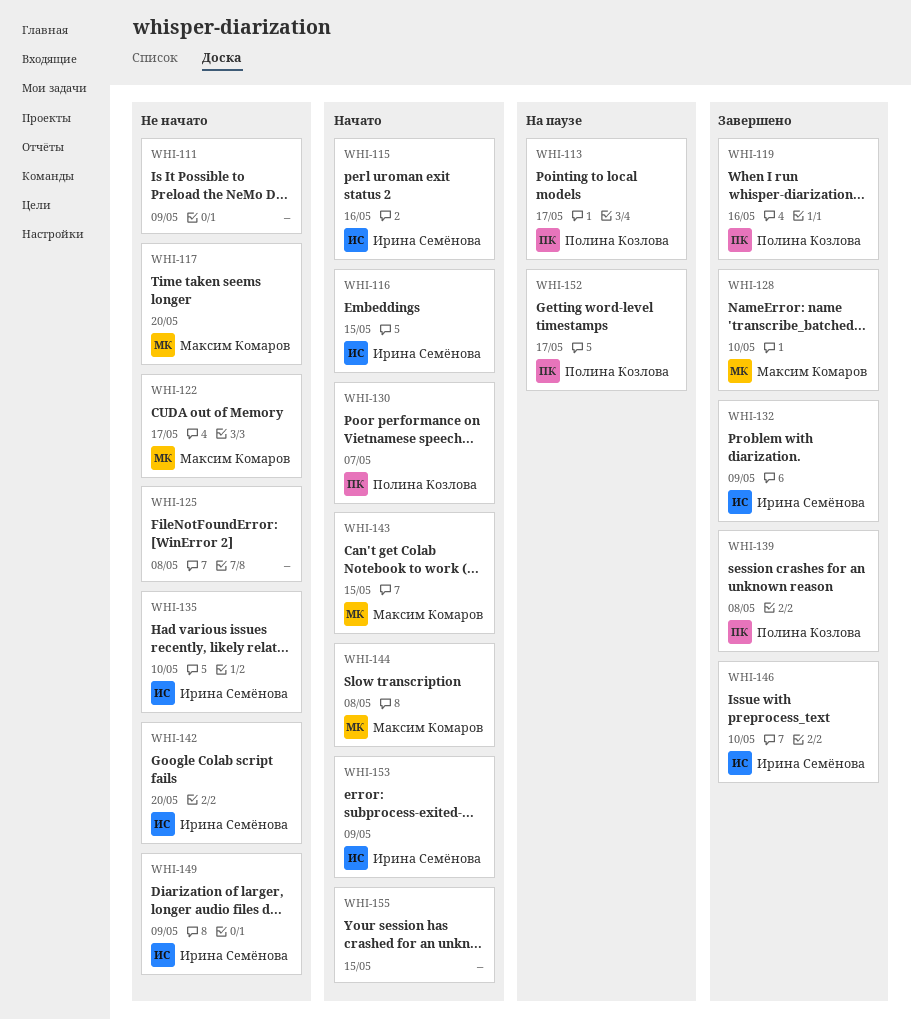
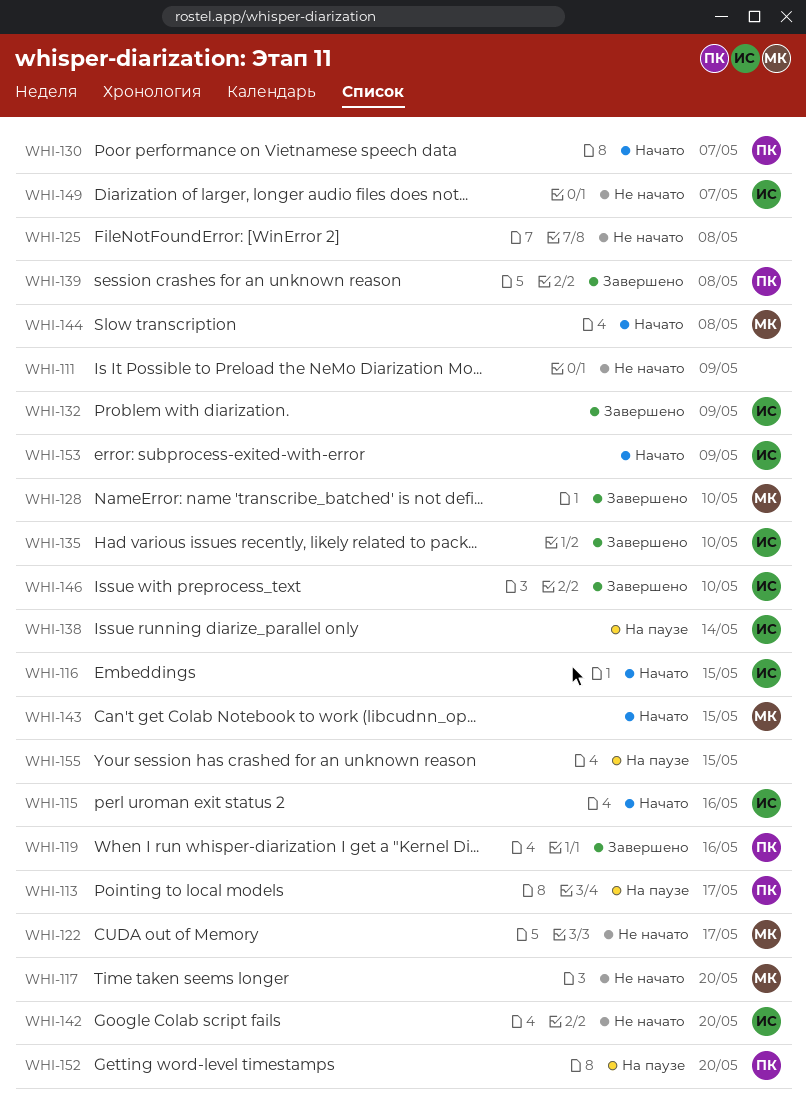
WHI-135, status: Не начато -> Завершено
WHI-138: none -> present
WHI-149, due: May 9 -> May 7
WHI-152, due: May 17 -> May 20
WHI-155, status: Начато -> На паузе

